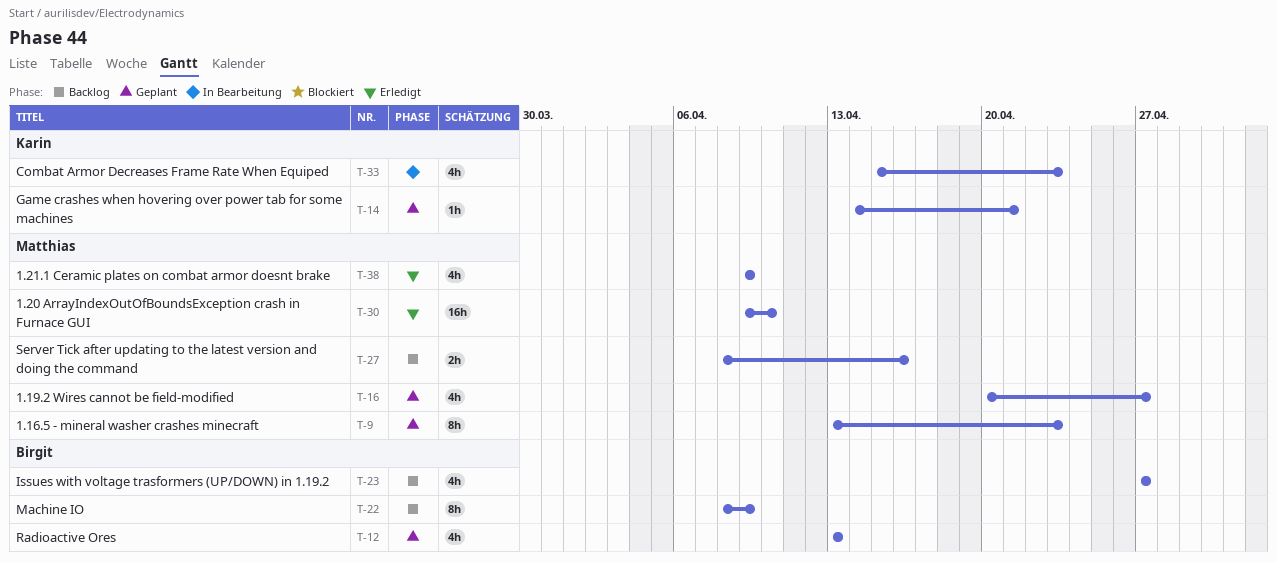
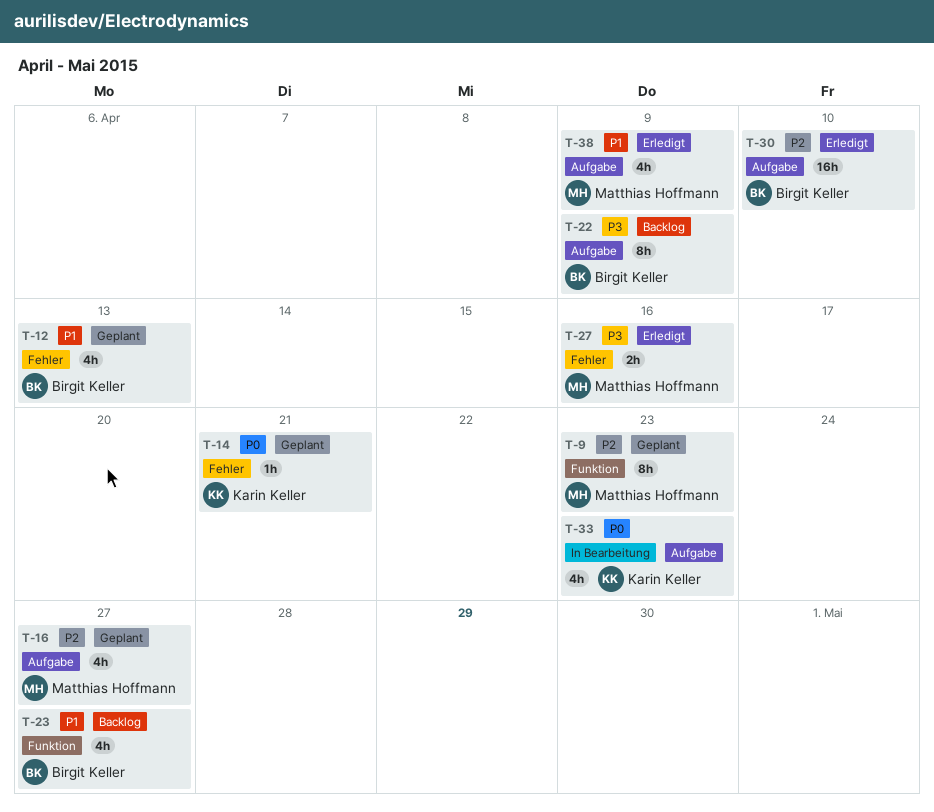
T-27, status: Backlog -> Erledigt
T-30, owner: Matthias Hoffmann -> Birgit Keller

